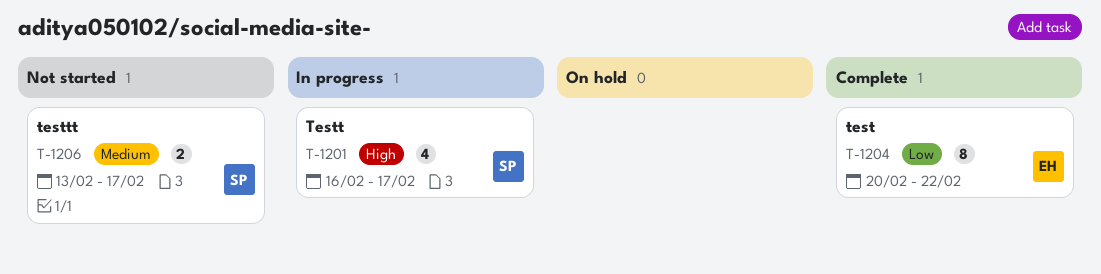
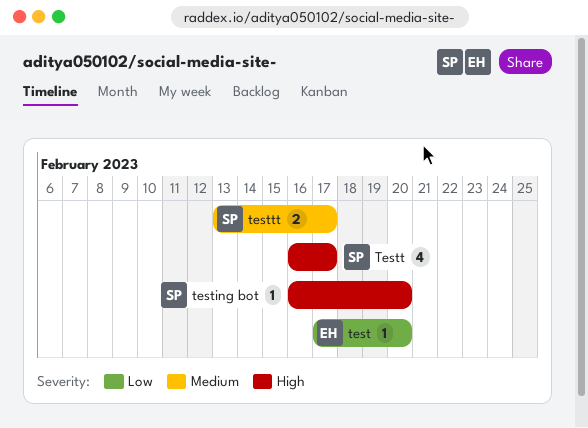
test, estimate: 8 -> 1
test, start: Feb 20 -> Feb 17
test, due: Feb 22 -> Feb 20
testing bot: none -> present

